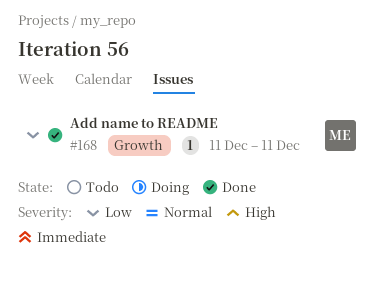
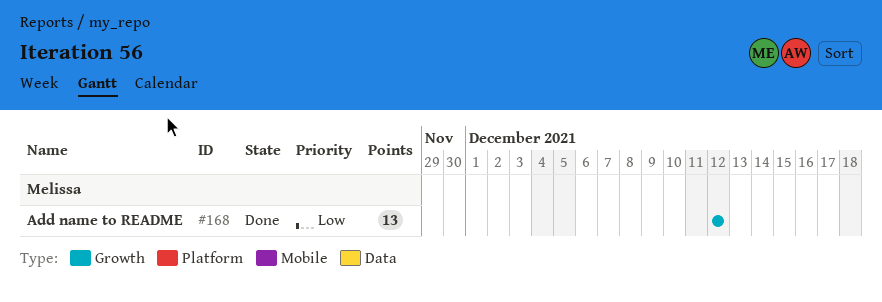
#168, estimate: 1 -> 13
#168, start: Dec 11 -> Dec 12
#168, due: Dec 11 -> Dec 12

